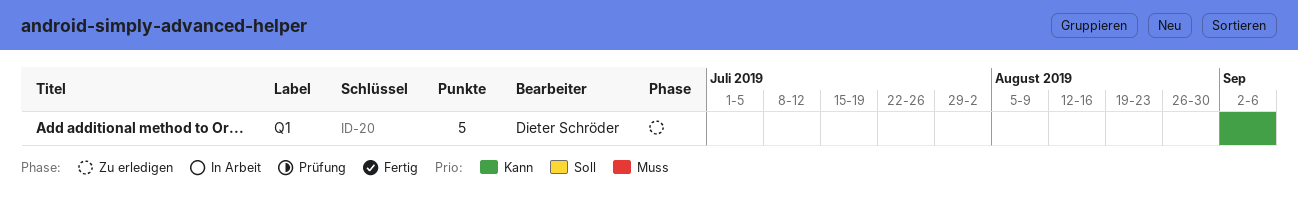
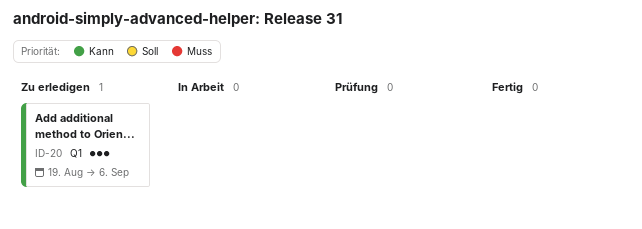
ID-20, estimate: 5 -> 3
ID-20, start: Sep 2 -> Aug 19

